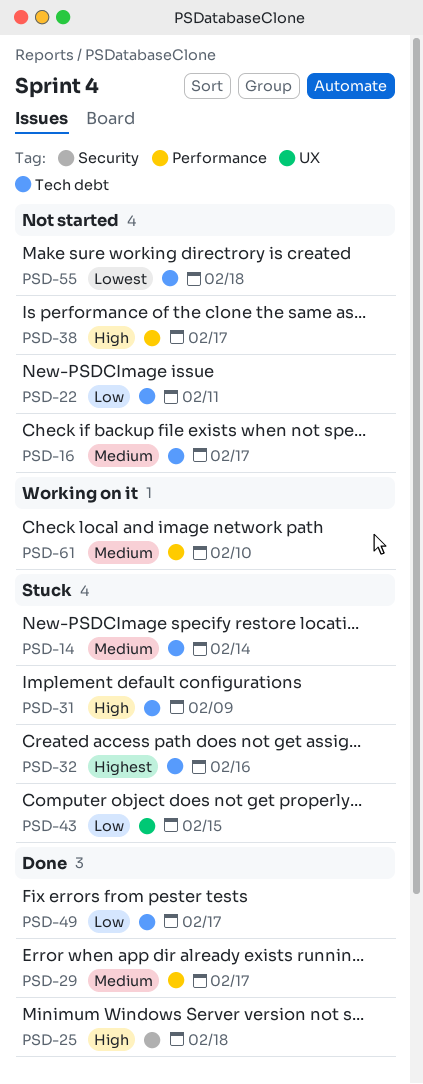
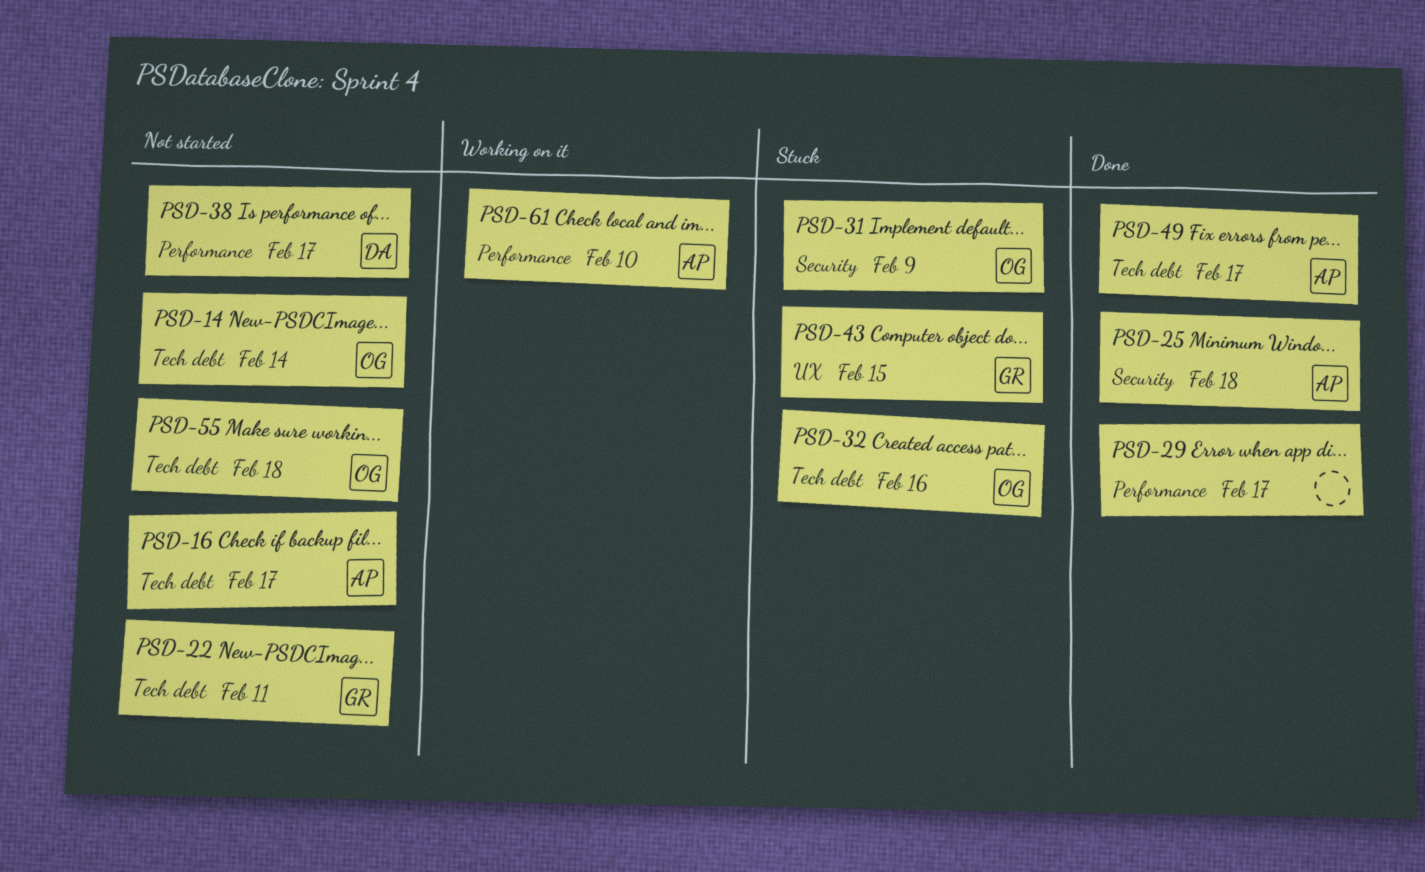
PSD-14, status: Stuck -> Not started
PSD-31, label: Tech debt -> Security

